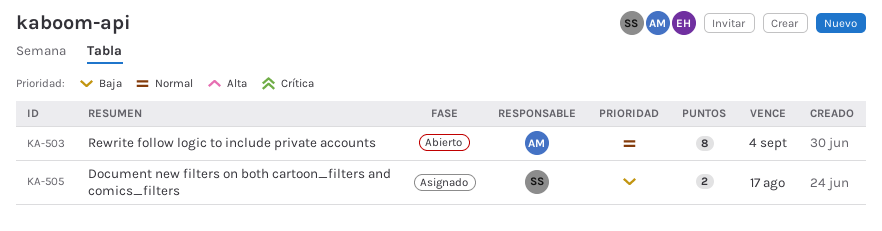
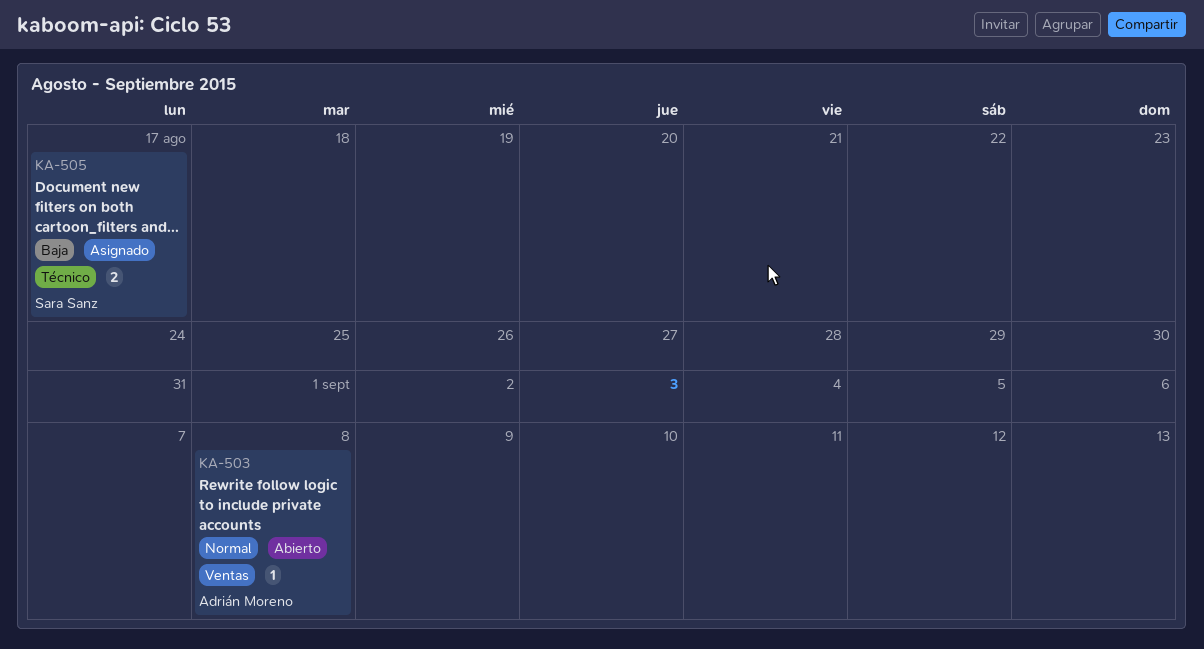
KA-503, estimate: 8 -> 1
KA-503, due: Sep 4 -> Sep 8

